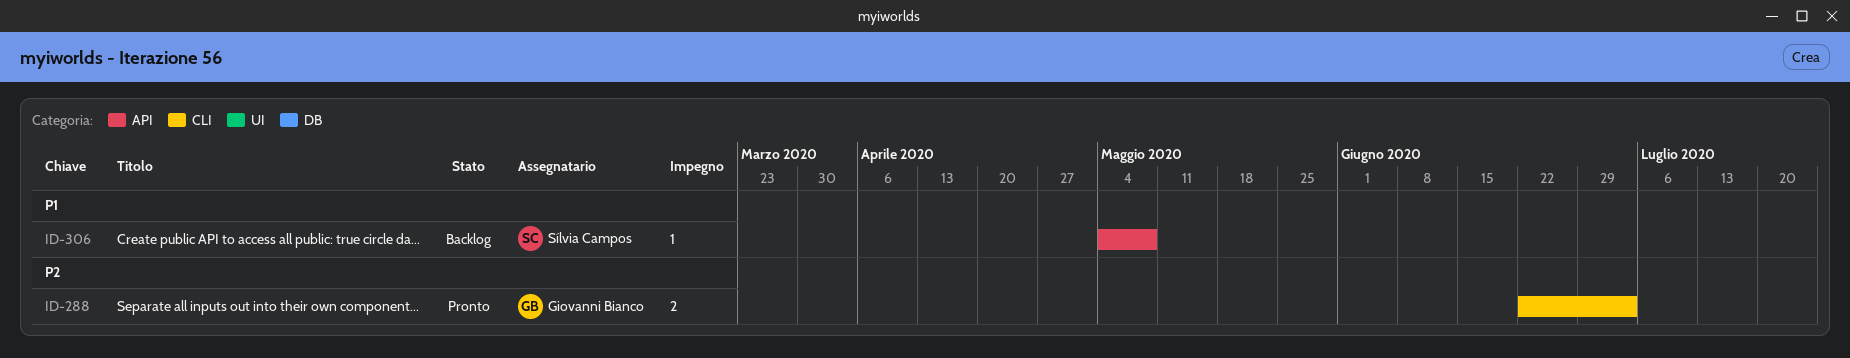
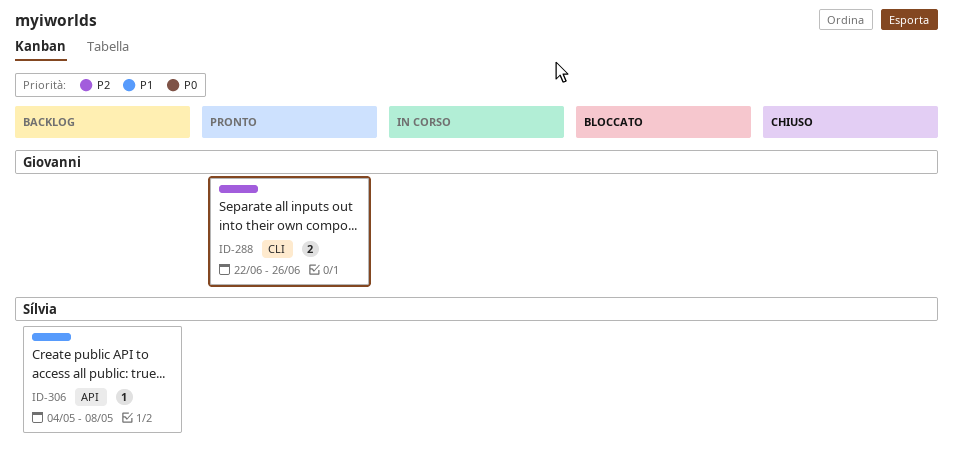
ID-288, due: Jul 3 -> Jun 26

